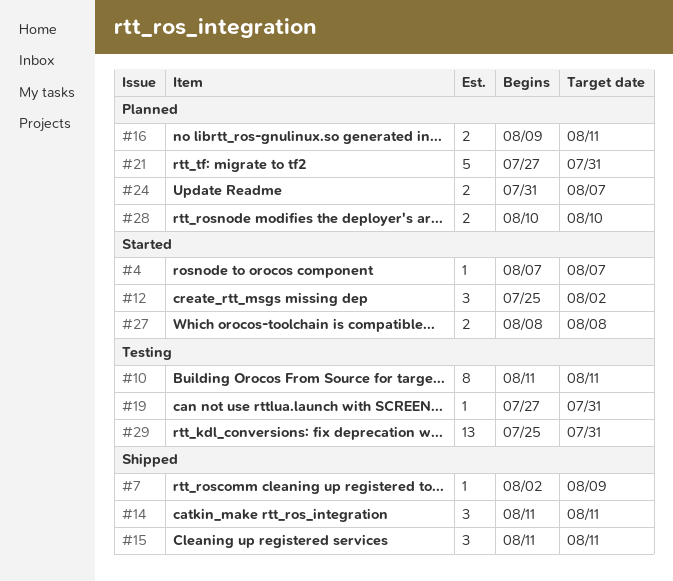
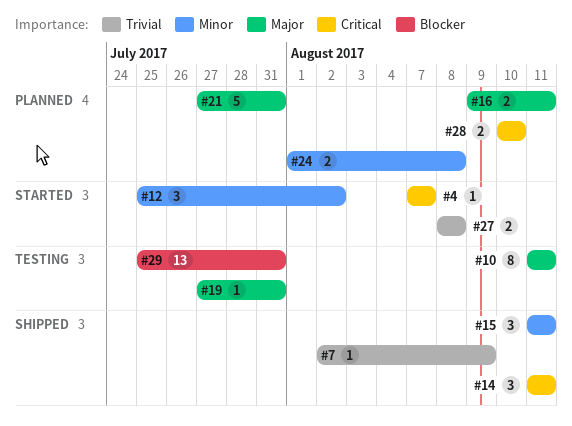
#24, start: Jul 31 -> Aug 1
#24, due: Aug 7 -> Aug 8

